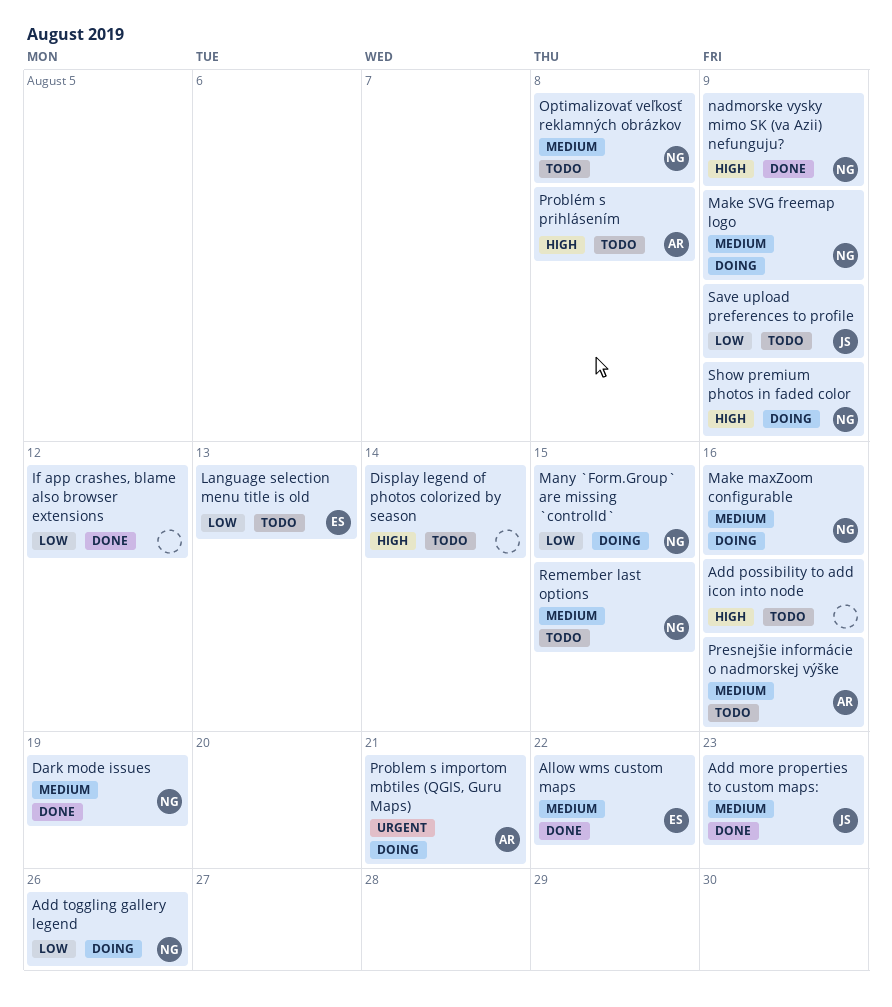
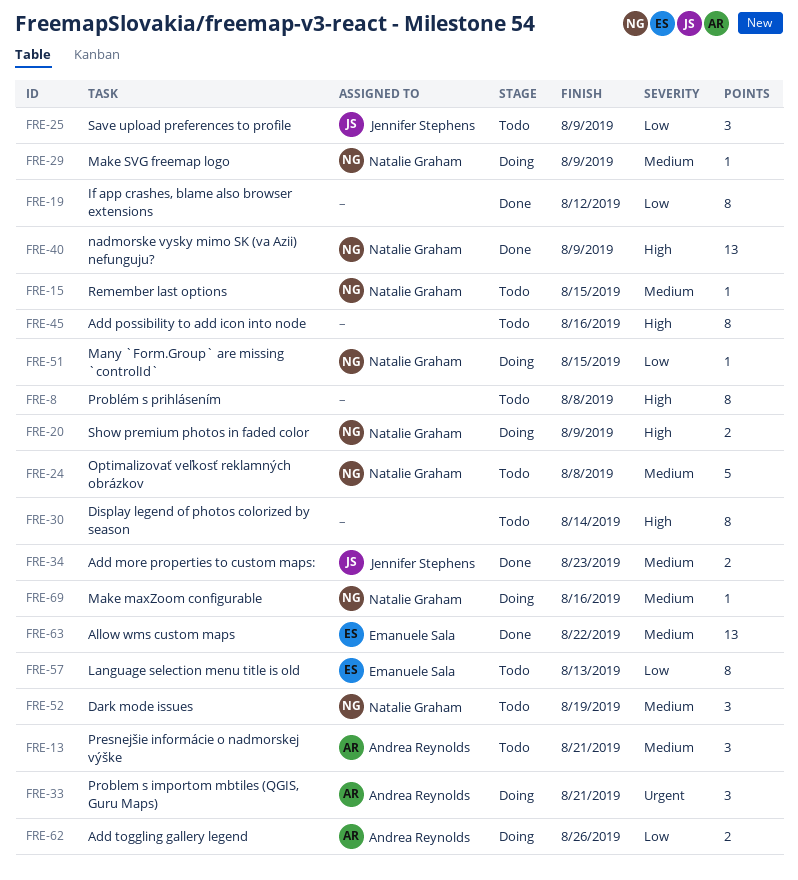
Add toggling gallery legend, owner: Natalie Graham -> Andrea Reynolds
Dark mode issues, status: Done -> Todo
Presnejšie informácie o nadmorskej výške, due: Aug 16 -> Aug 21
Problém s prihlásením, owner: Andrea Reynolds -> none

